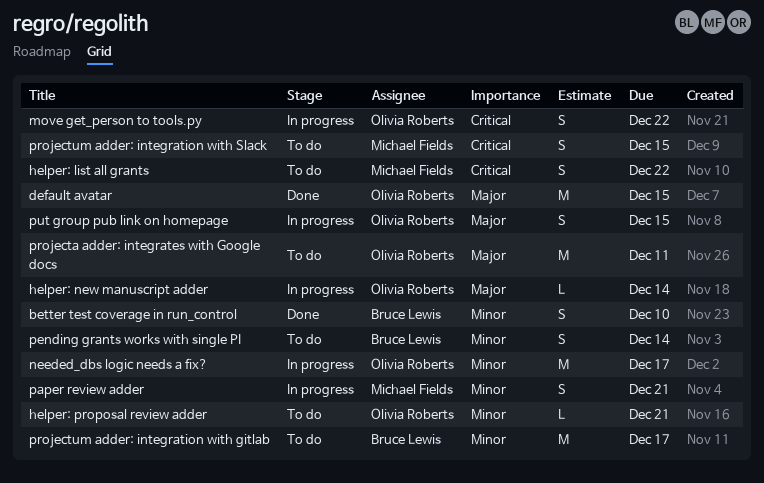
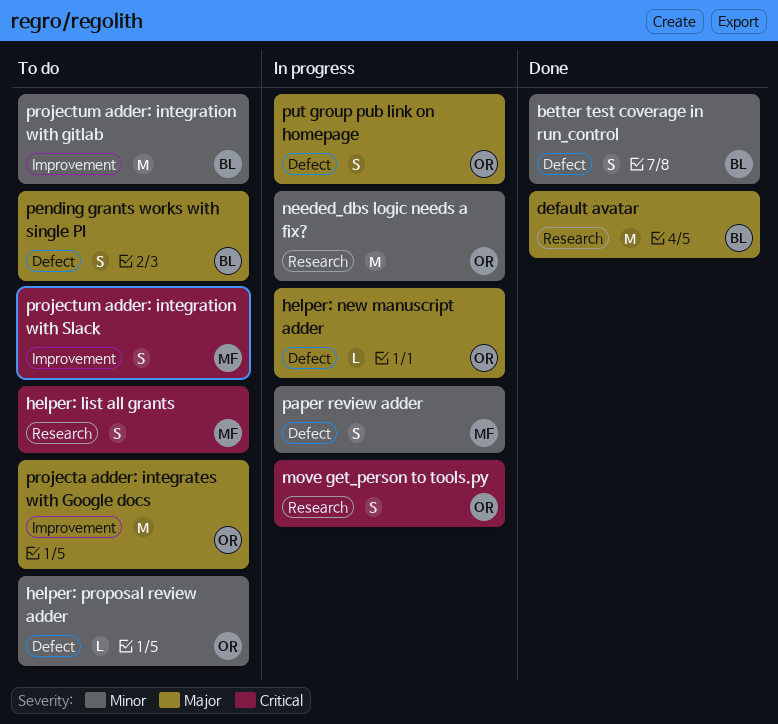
default avatar, owner: Olivia Roberts -> Bruce Lewis
pending grants works with single PI, priority: Minor -> Major

